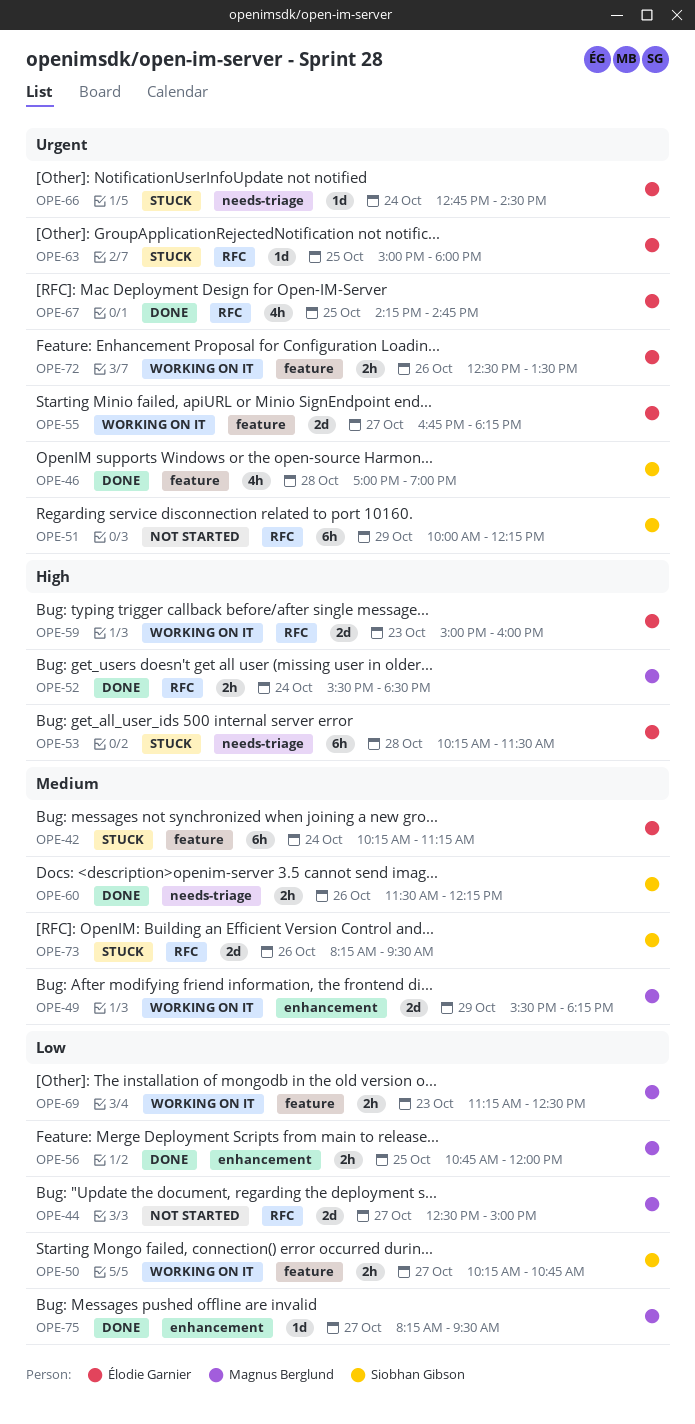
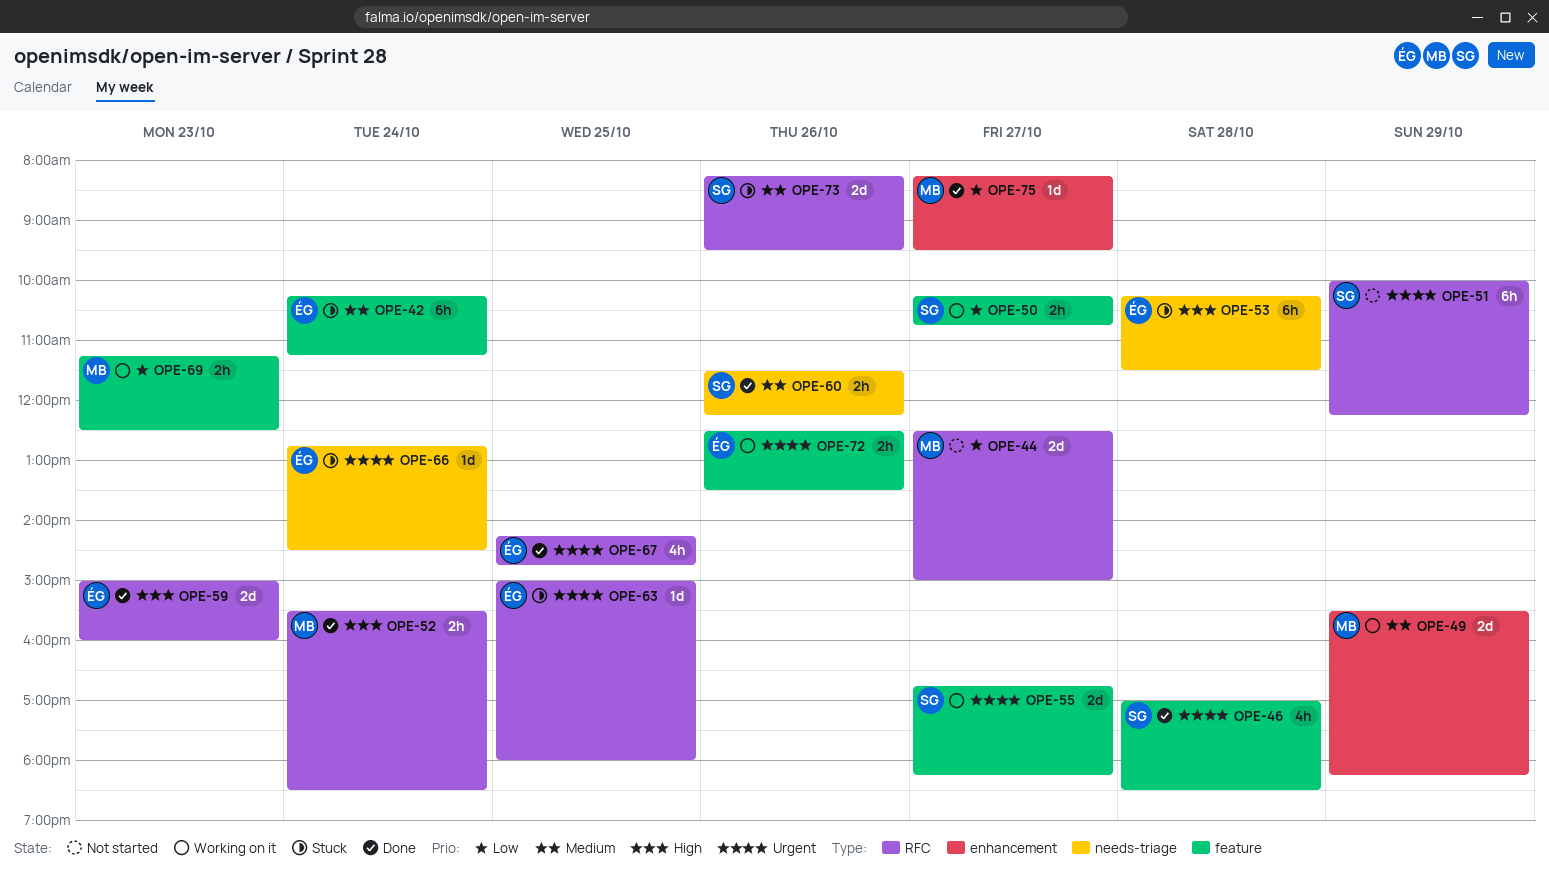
OPE-46, ends: 19:00 -> 18:30
OPE-55, owner: Élodie Garnier -> Siobhan Gibson
OPE-56: present -> none
OPE-59, status: Working on it -> Done

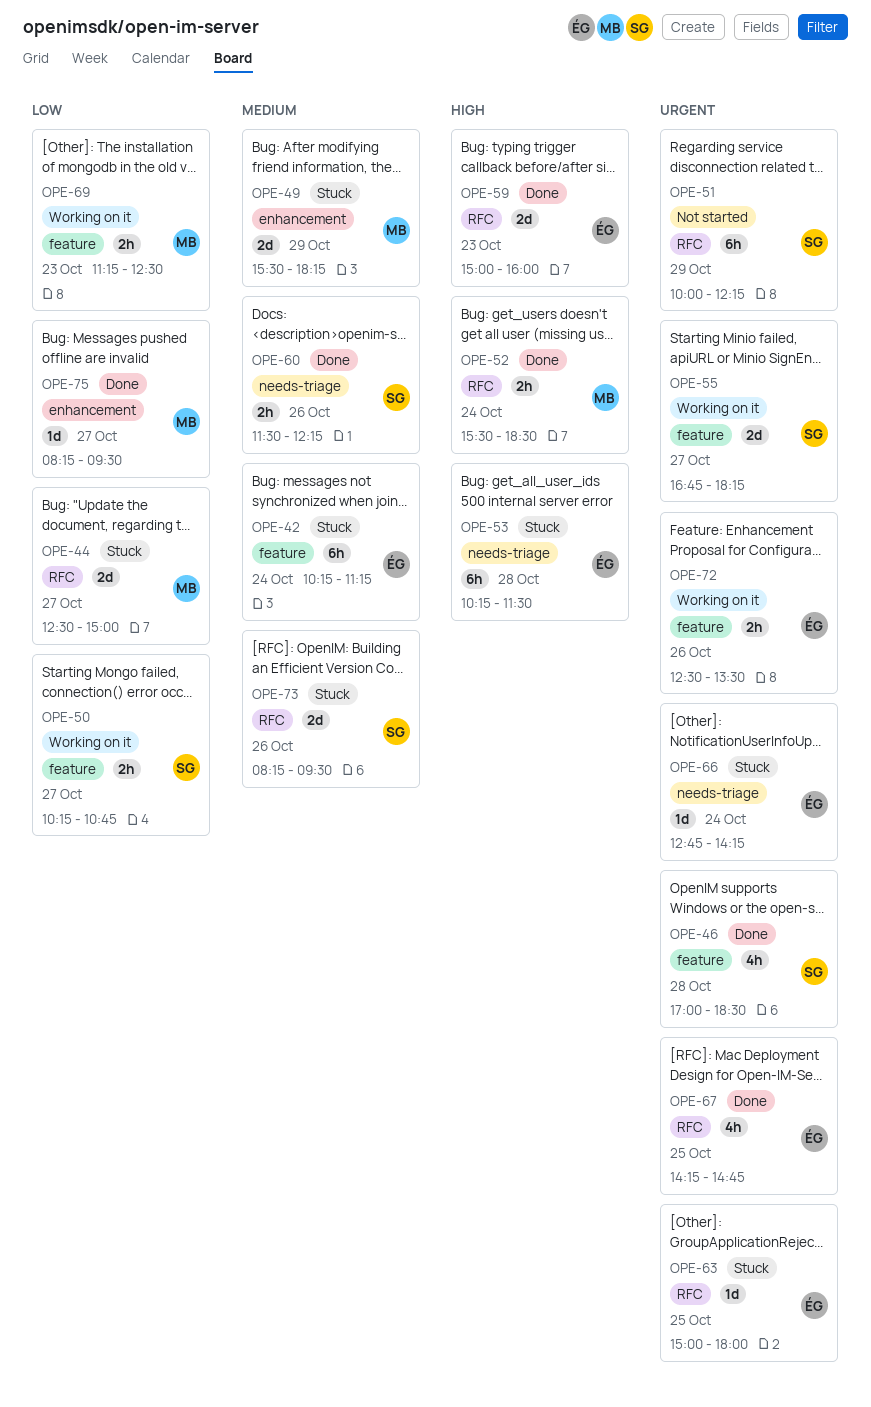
OPE-44, status: Not started -> Stuck
OPE-49, status: Working on it -> Stuck
OPE-66, ends: 14:30 -> 14:15

